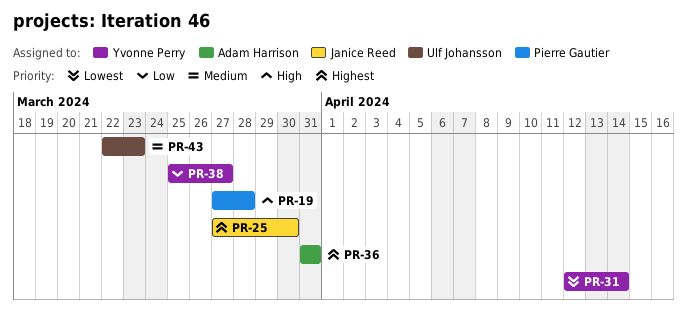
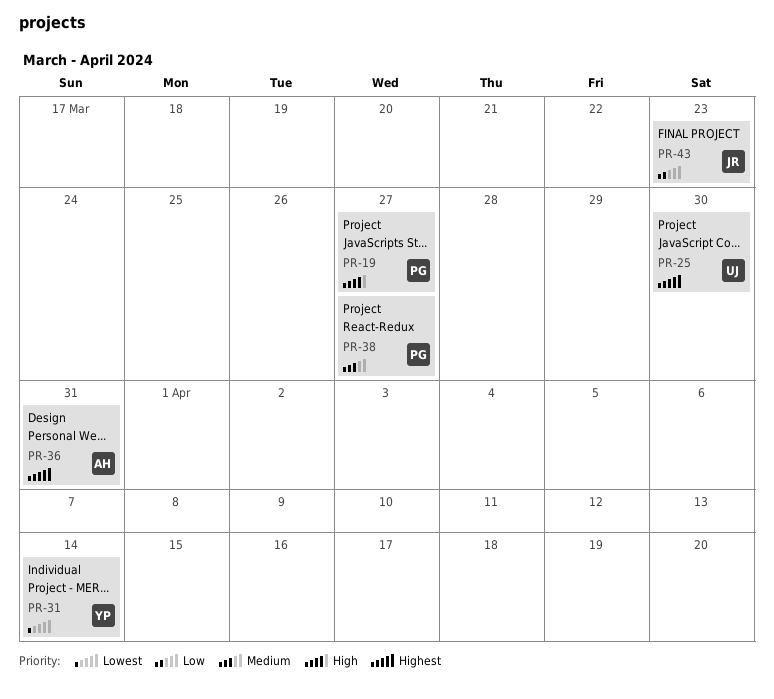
PR-19, due: Mar 28 -> Mar 27
PR-25, owner: Janice Reed -> Ulf Johansson
PR-38, owner: Yvonne Perry -> Pierre Gautier
PR-38, priority: Low -> Medium
PR-43, owner: Ulf Johansson -> Janice Reed
PR-43, priority: Medium -> Low

